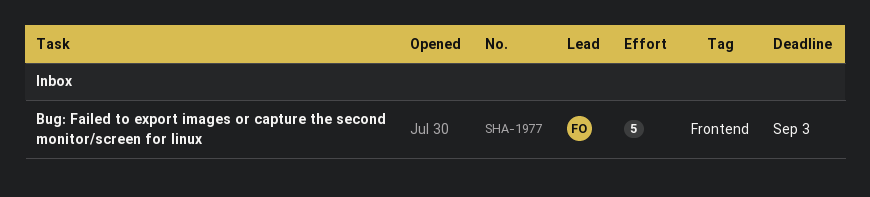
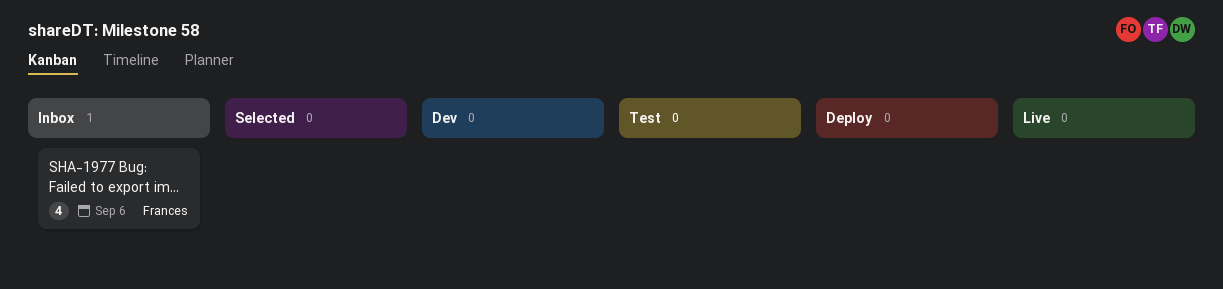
SHA-1977, estimate: 5 -> 4
SHA-1977, due: Sep 3 -> Sep 6

